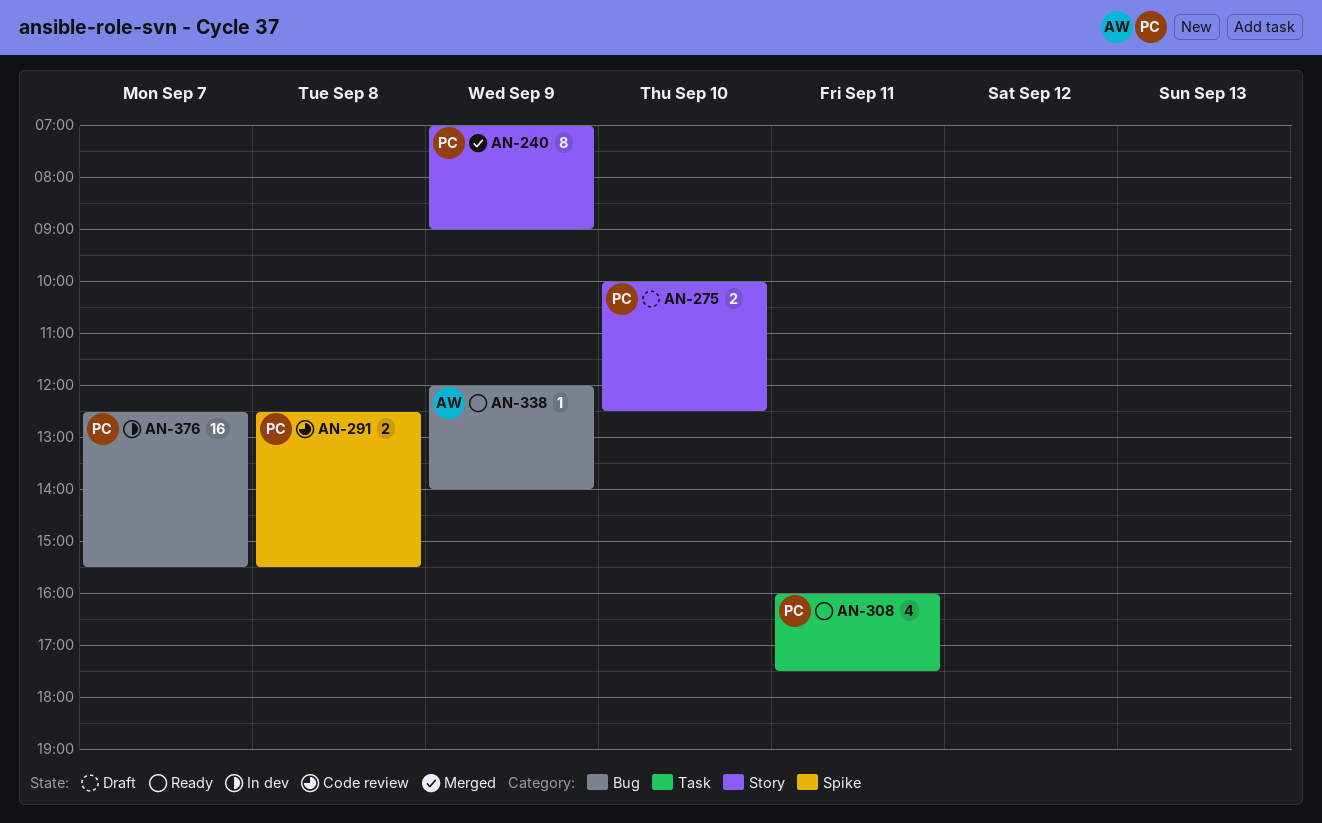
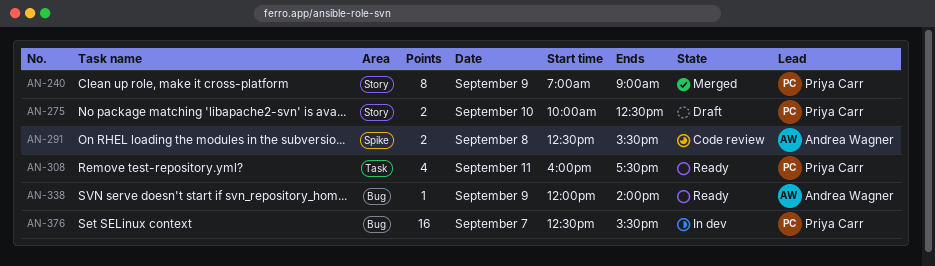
AN-291, owner: Priya Carr -> Andrea Wagner

